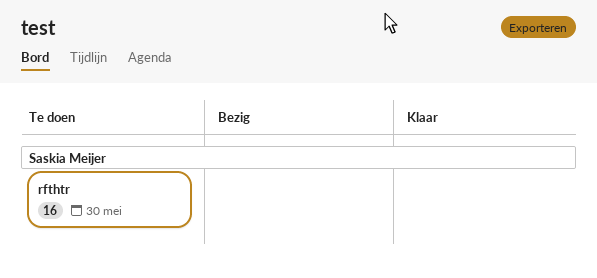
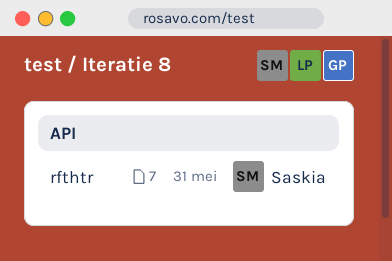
rfthtr, due: May 30 -> May 31

